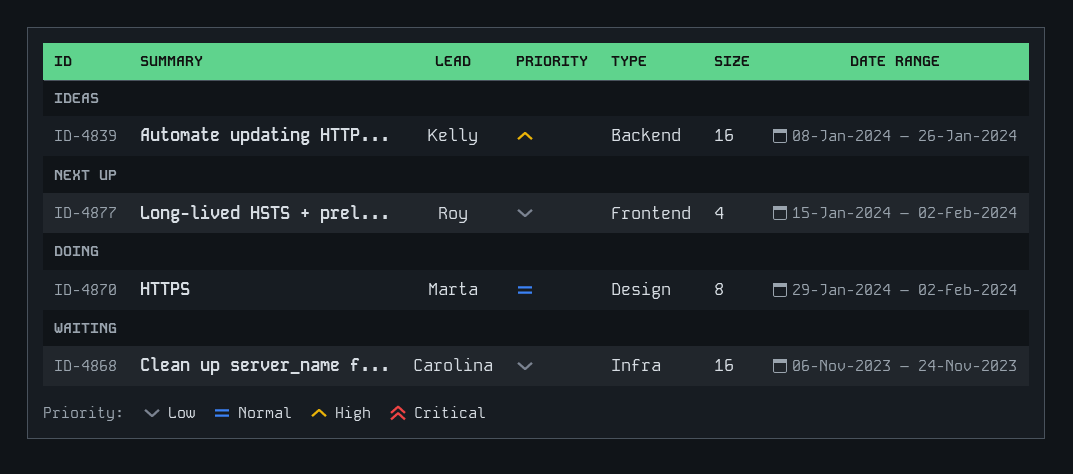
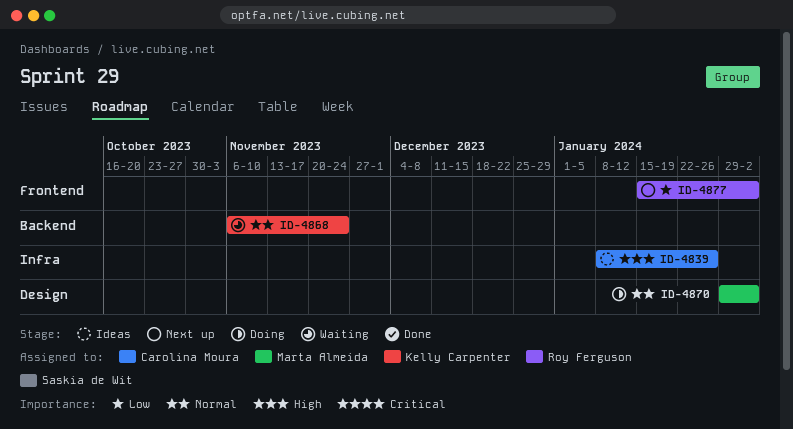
ID-4839, owner: Kelly Carpenter -> Carolina Moura
ID-4839, label: Backend -> Infra
ID-4868, owner: Carolina Moura -> Kelly Carpenter
ID-4868, priority: Low -> Normal
ID-4868, label: Infra -> Backend

